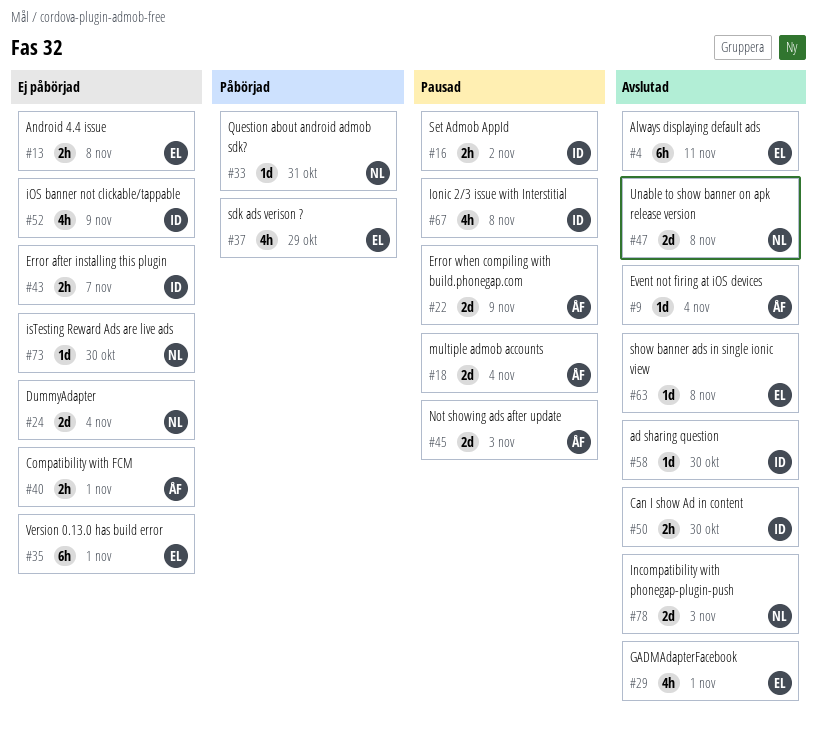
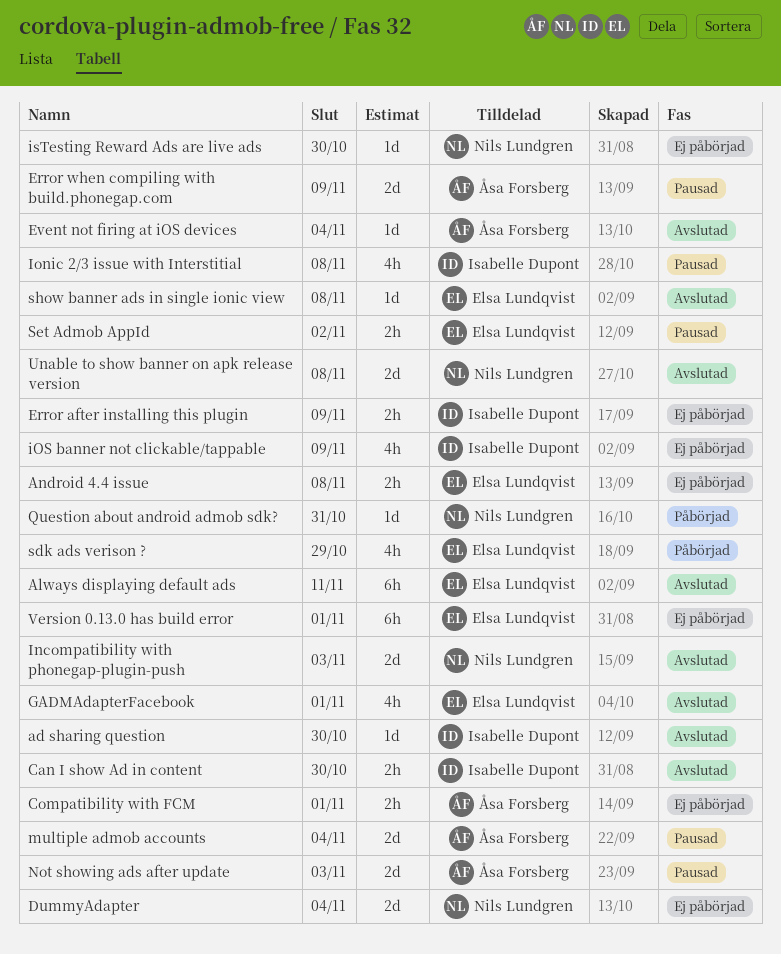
Error after installing this plugin, due: Nov 7 -> Nov 9
Set Admob AppId, owner: Isabelle Dupont -> Elsa Lundqvist

